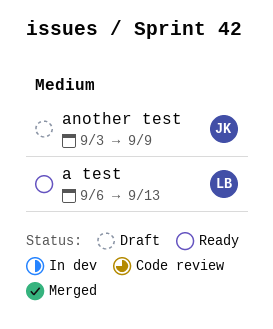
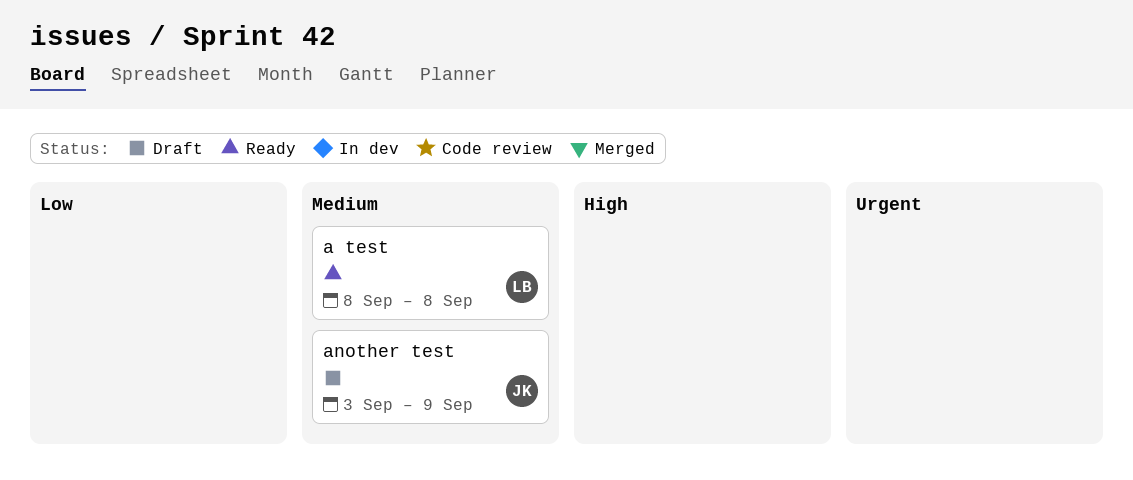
a test, start: Sep 6 -> Sep 8
a test, due: Sep 13 -> Sep 8

